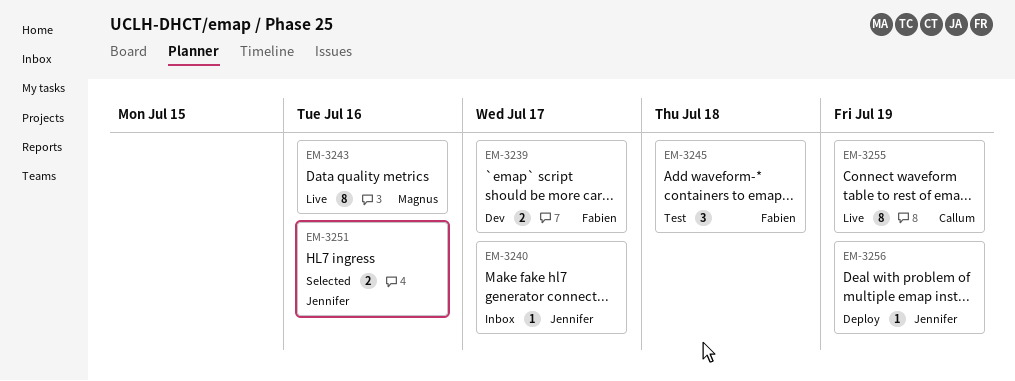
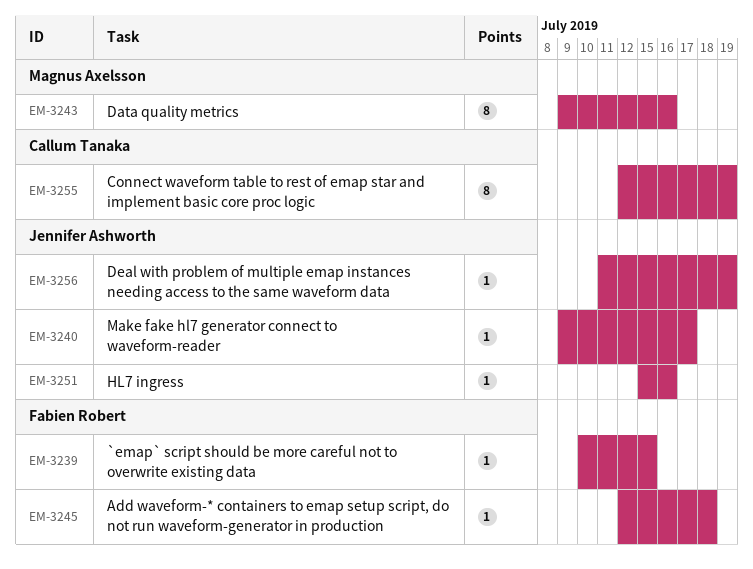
EM-3239, estimate: 2 -> 1
EM-3239, due: Jul 17 -> Jul 15
EM-3245, estimate: 3 -> 1
EM-3251, estimate: 2 -> 1

